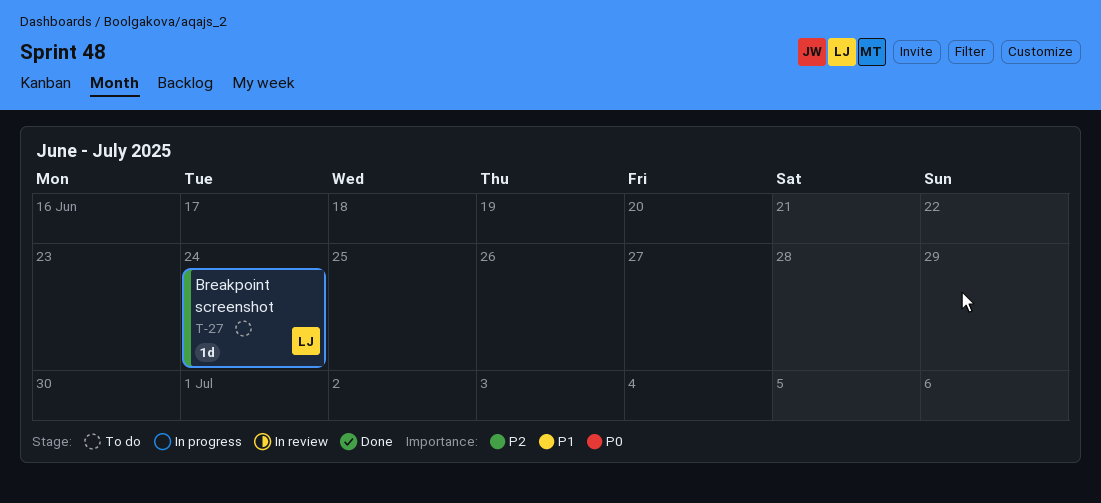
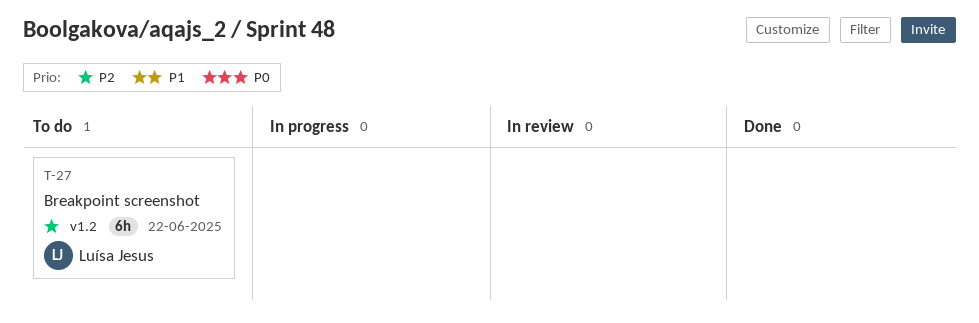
T-27, estimate: 1d -> 6h
T-27, due: Jun 24 -> Jun 22

